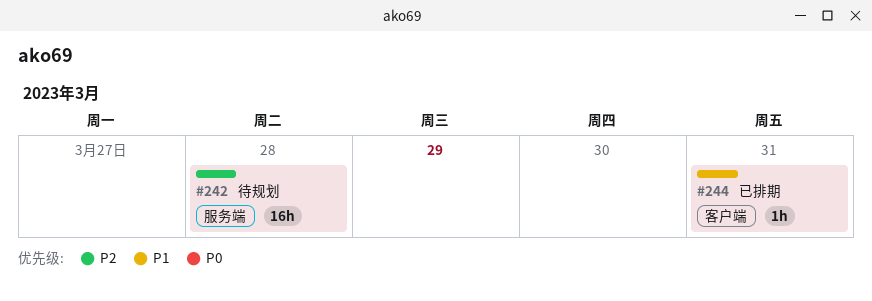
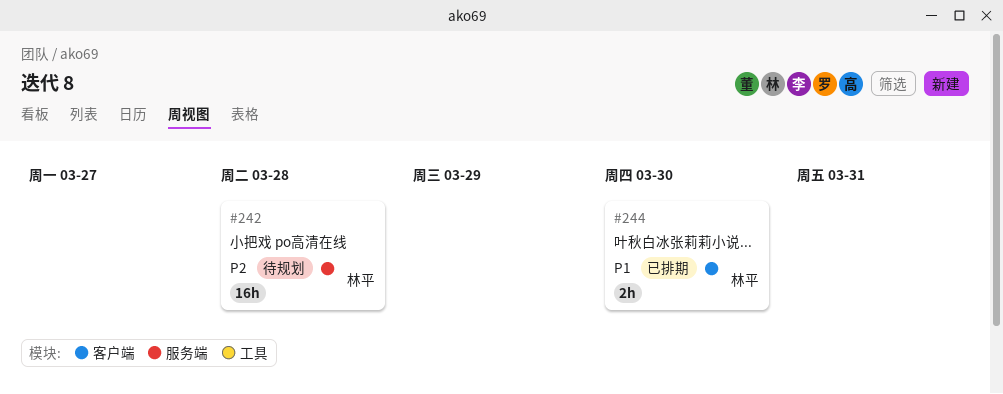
#244, estimate: 1h -> 2h
#244, due: Mar 31 -> Mar 30

